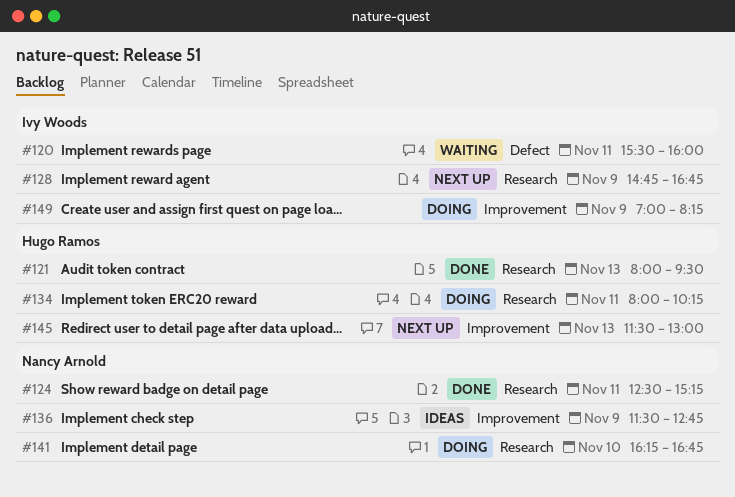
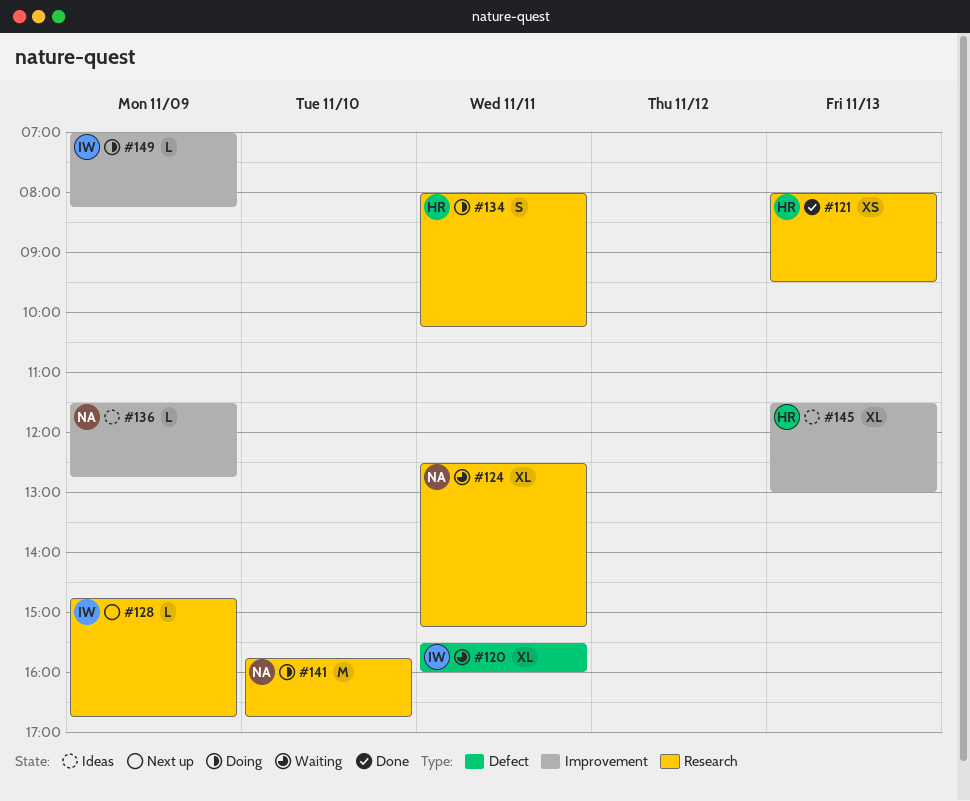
#124, status: Done -> Waiting
#141, begins: 16:15 -> 15:45
#145, status: Next up -> Ideas

